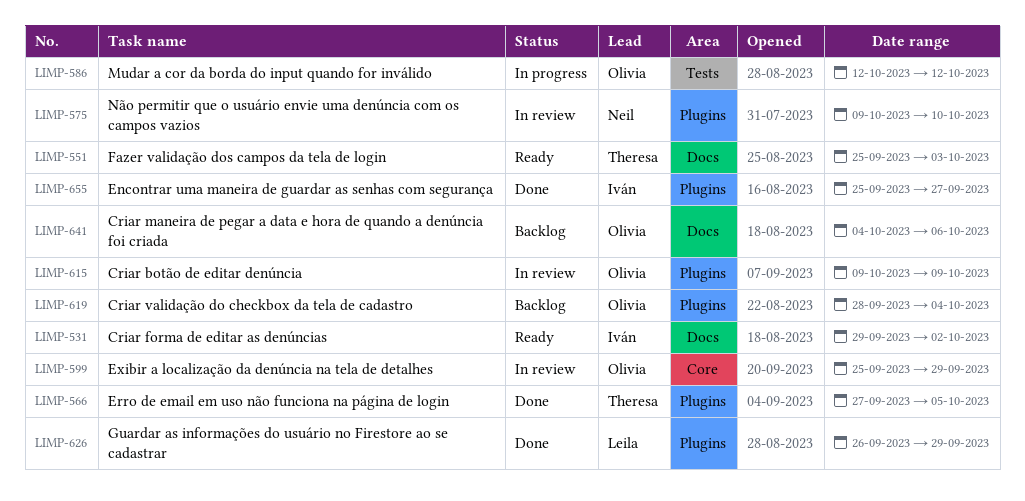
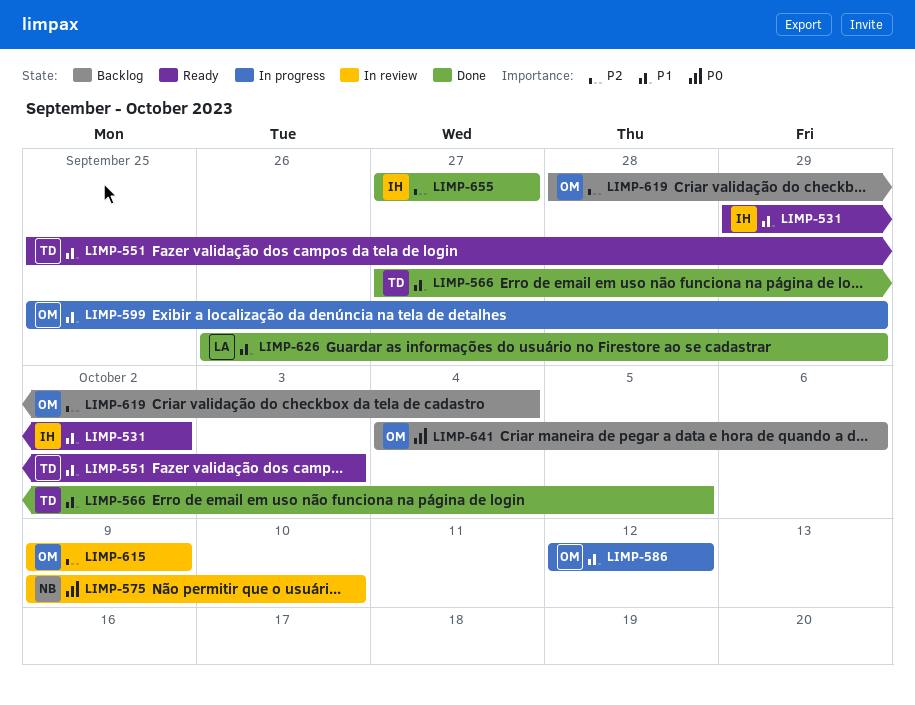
LIMP-599, status: In review -> In progress
LIMP-655, start: Sep 25 -> Sep 27

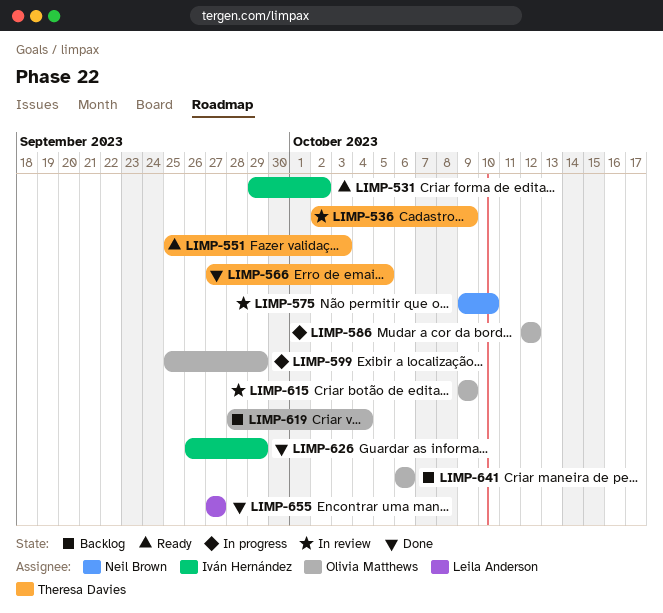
LIMP-536: none -> present
LIMP-626, owner: Leila Anderson -> Iván Hernández
LIMP-641, start: Oct 4 -> Oct 6
LIMP-655, owner: Iván Hernández -> Leila Anderson

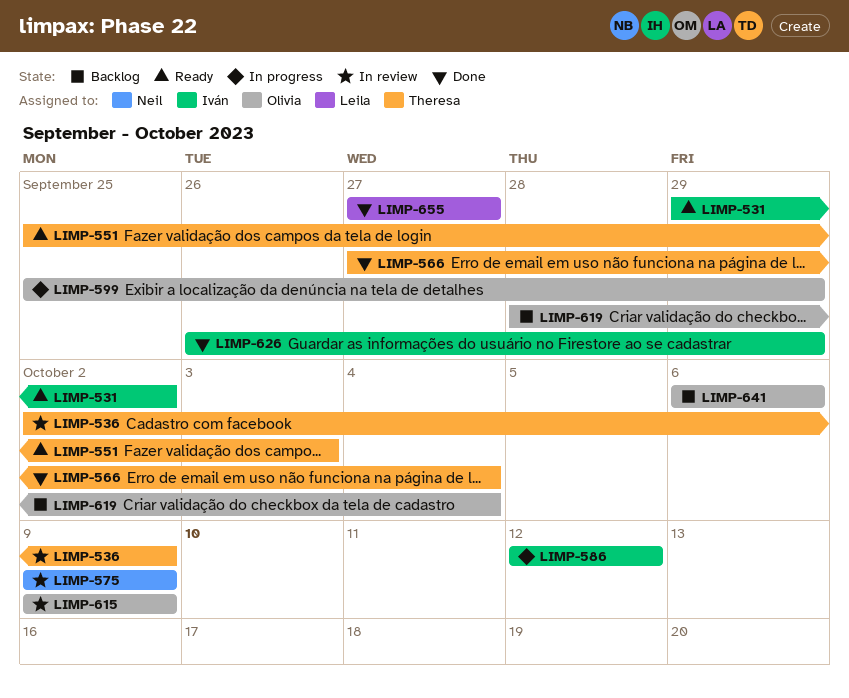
LIMP-566, due: Oct 5 -> Oct 4
LIMP-575, due: Oct 10 -> Oct 9
LIMP-586, owner: Olivia Matthews -> Iván Hernández

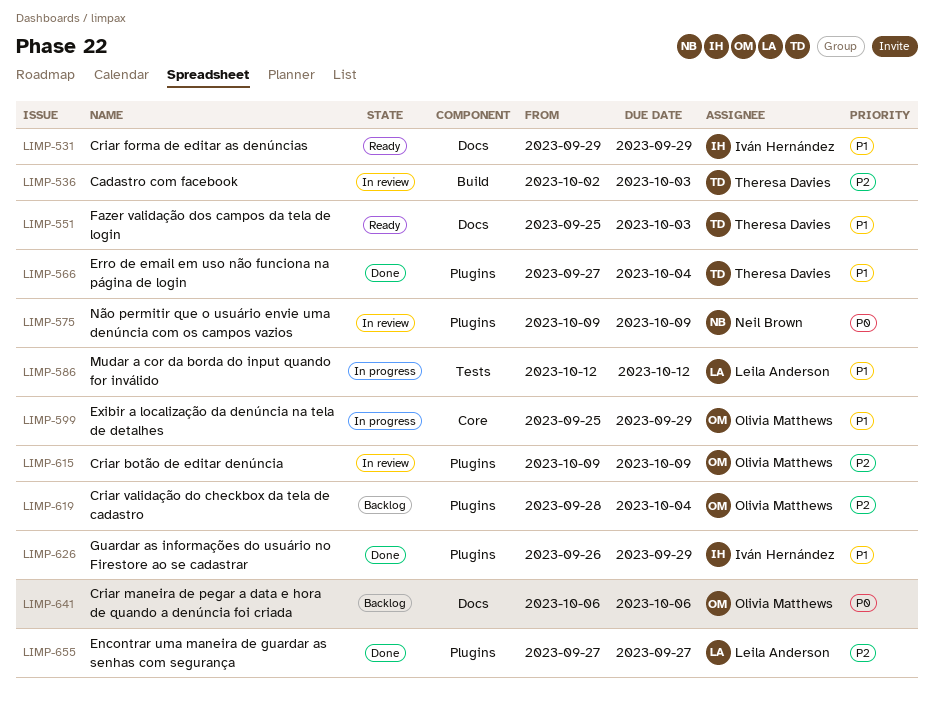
LIMP-531, due: Oct 2 -> Sep 29
LIMP-536, due: Oct 9 -> Oct 3
LIMP-586, owner: Iván Hernández -> Leila Anderson

